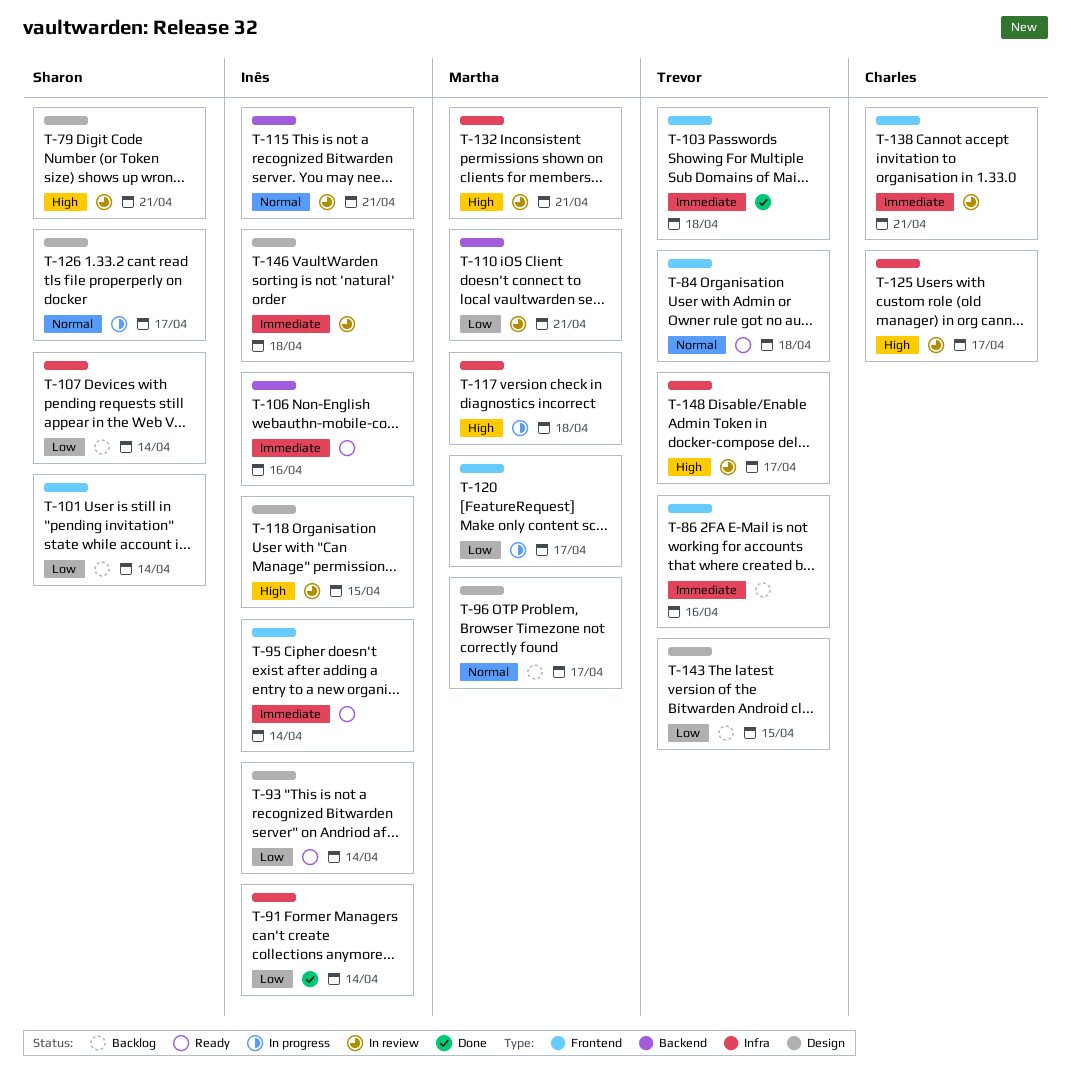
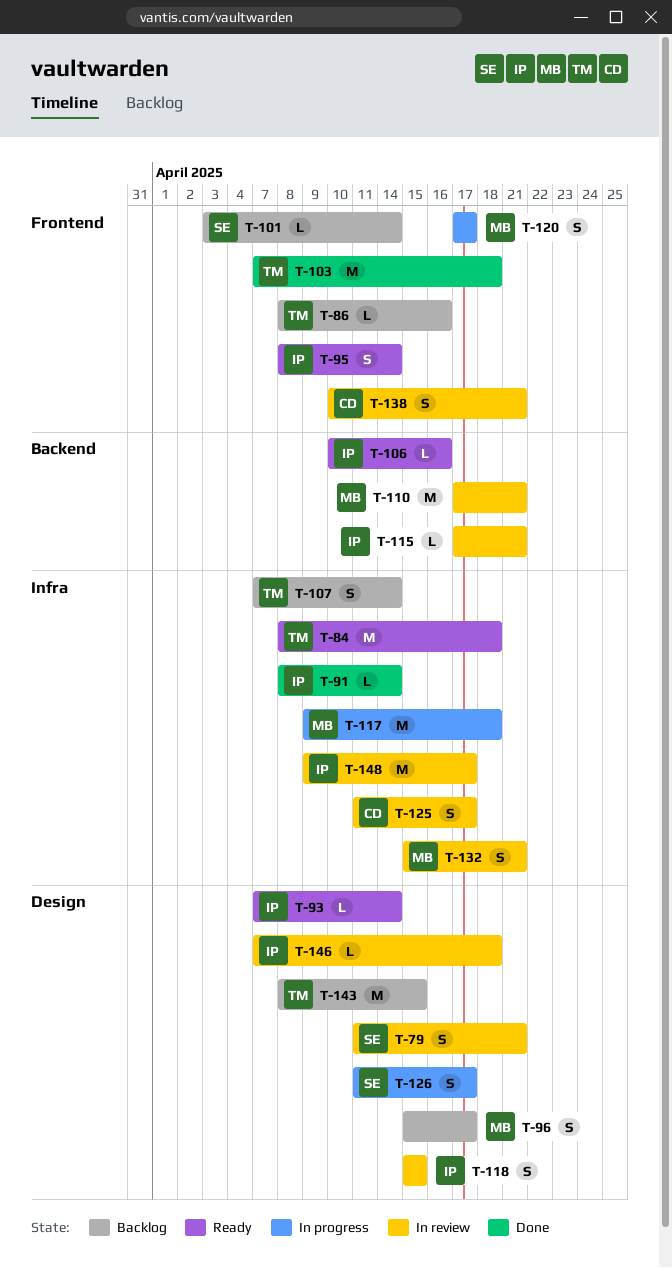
T-84, label: Frontend -> Infra
T-107, owner: Sharon -> Trevor
T-148, owner: Trevor -> Inês

